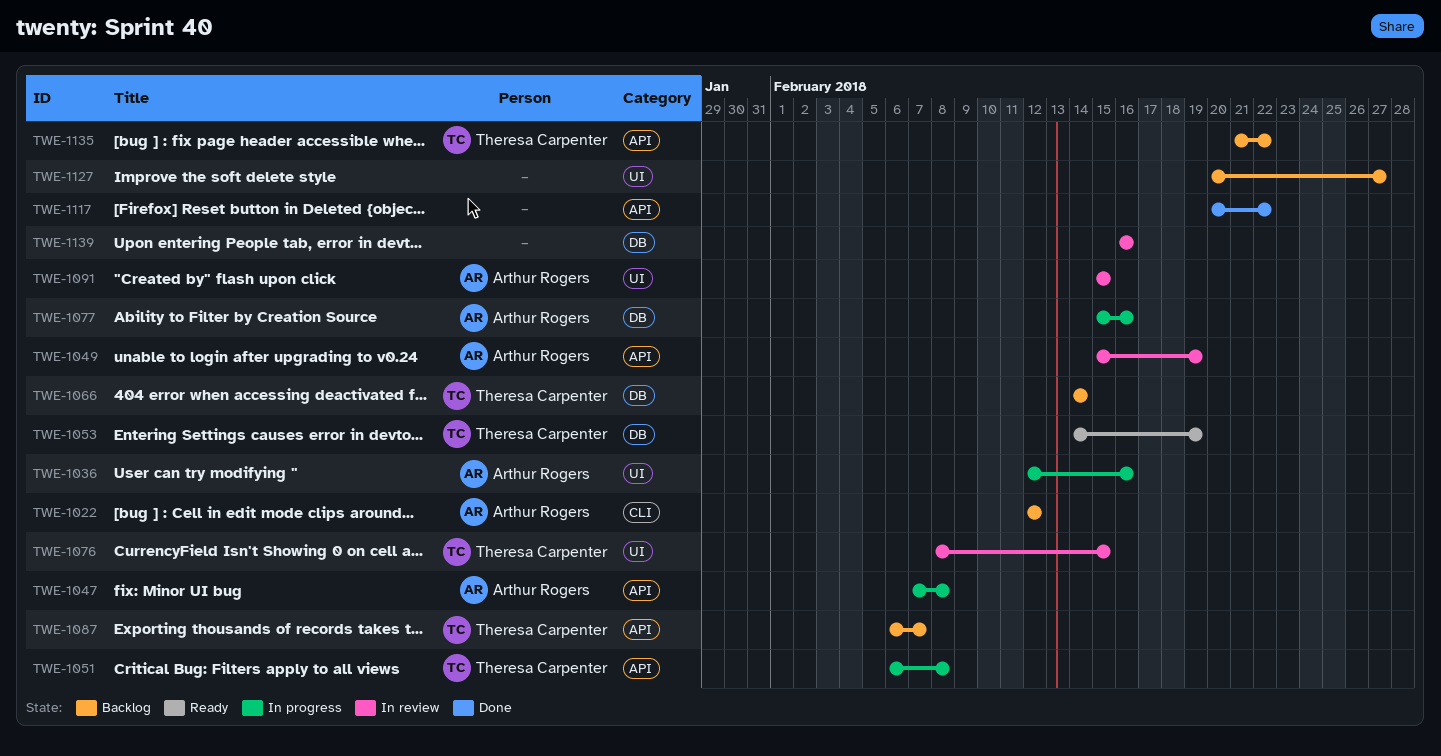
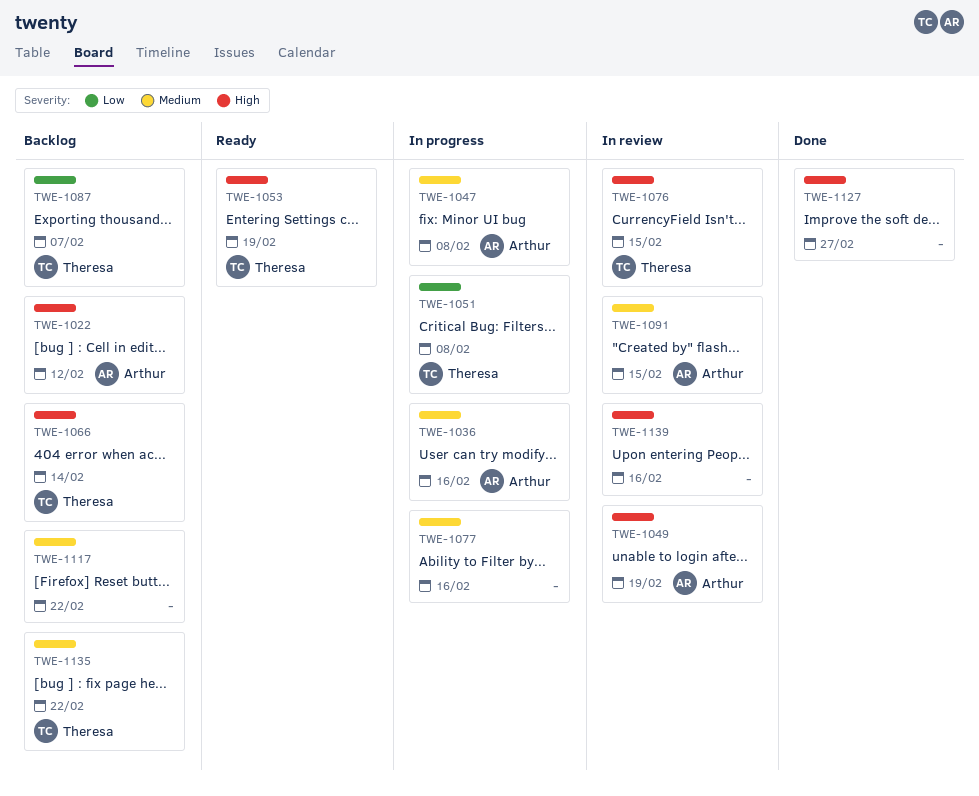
TWE-1077, owner: Arthur Rogers -> none
TWE-1117, status: Done -> Backlog
TWE-1127, status: Backlog -> Done

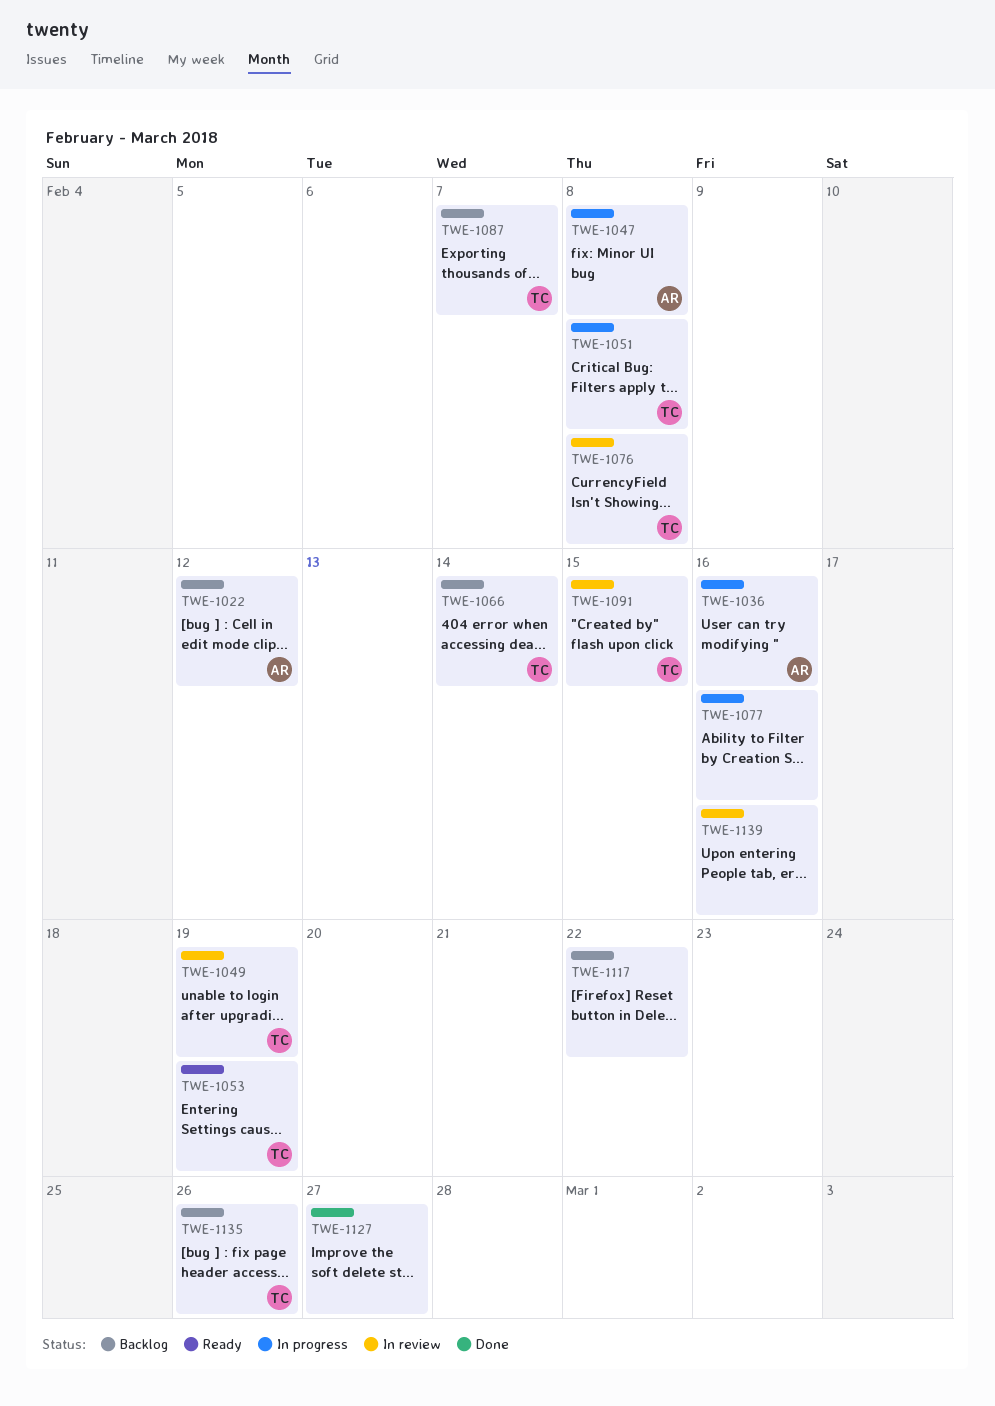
TWE-1049, owner: Arthur -> Theresa
TWE-1076, due: Feb 15 -> Feb 8
TWE-1091, owner: Arthur -> Theresa
TWE-1135, due: Feb 22 -> Feb 26

